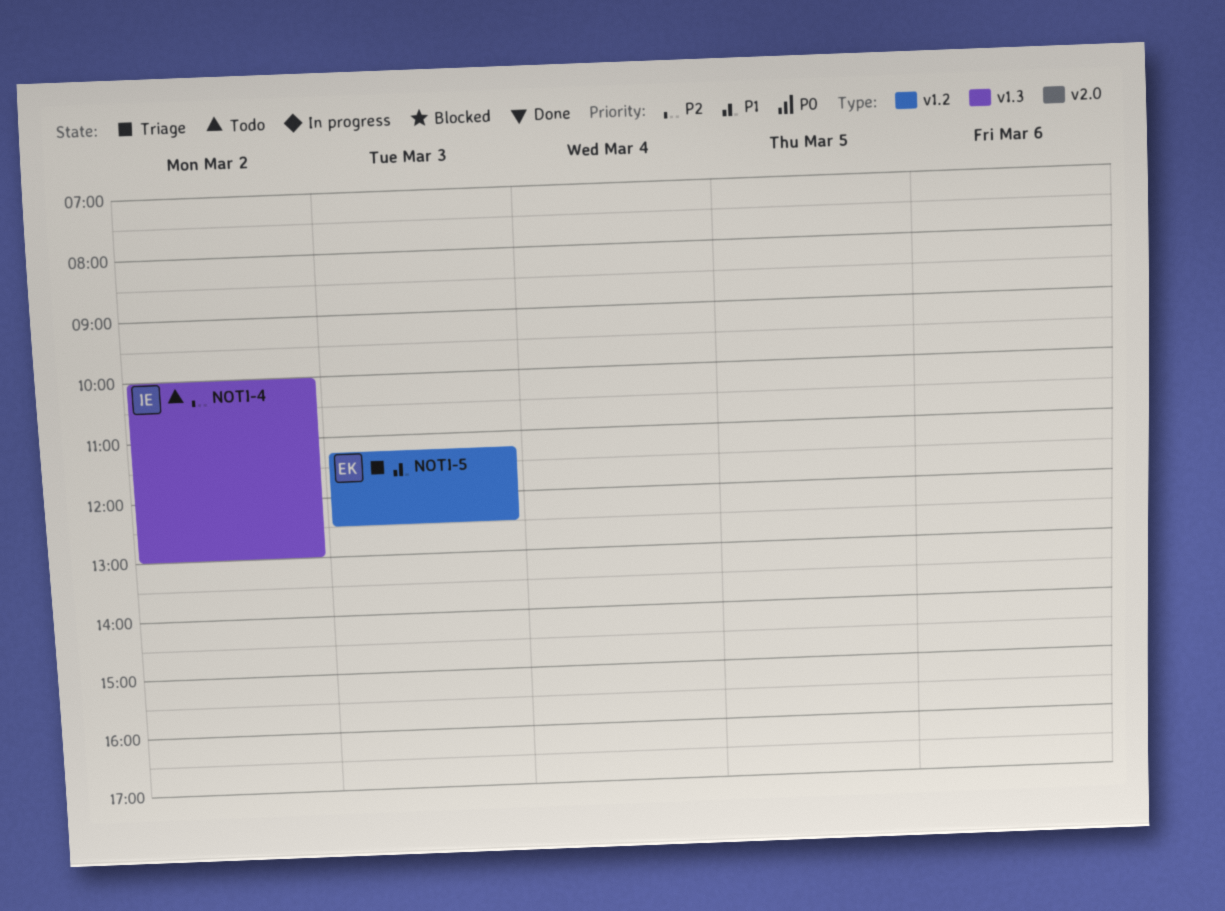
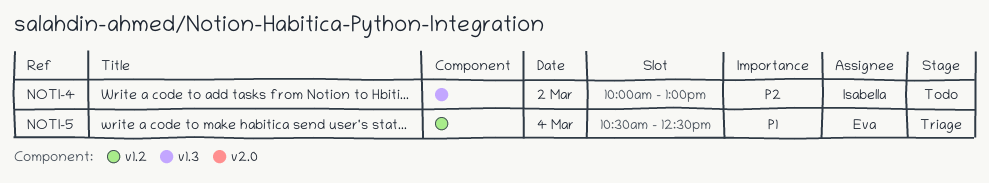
NOTI-5, day: Mar 3 -> Mar 4
NOTI-5, begins: 11:15 -> 10:30

